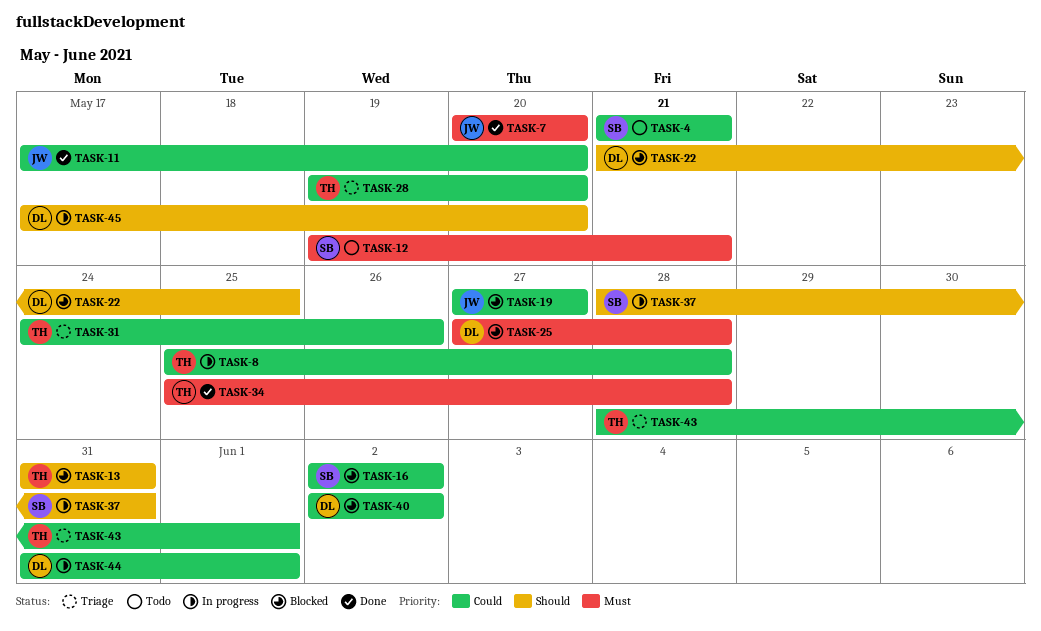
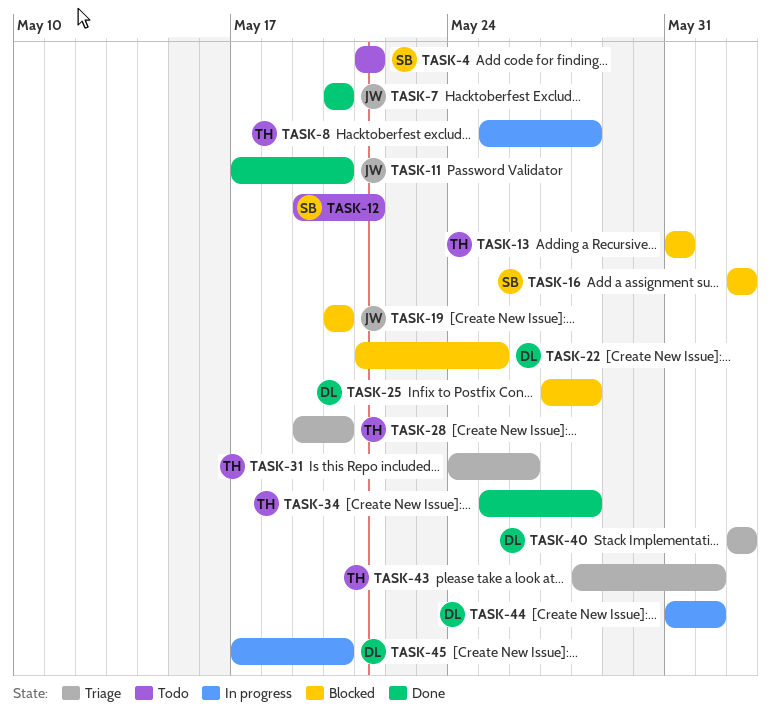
TASK-19, start: May 27 -> May 20
TASK-19, due: May 27 -> May 20
TASK-37: present -> none
TASK-40, status: Blocked -> Triage

